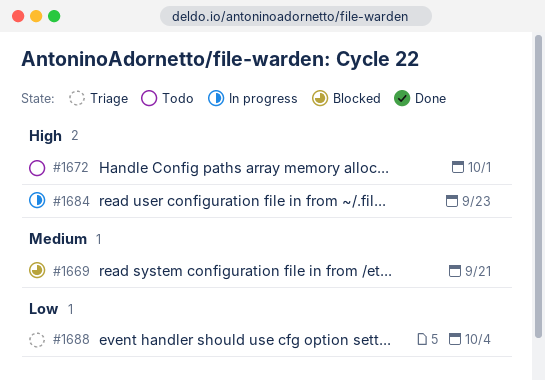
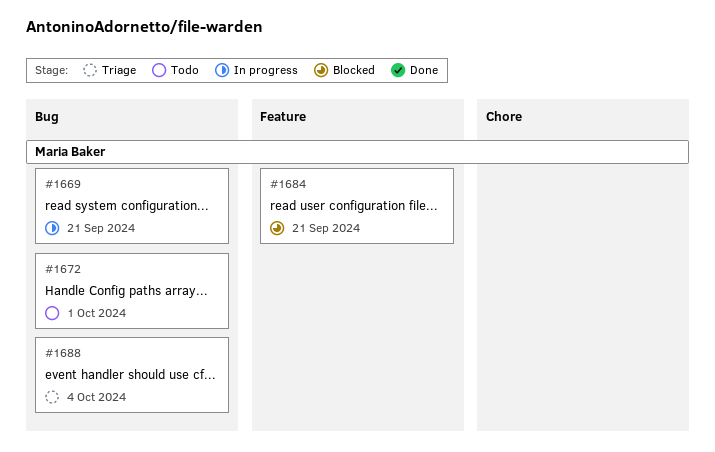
#1669, status: Blocked -> In progress
#1684, status: In progress -> Blocked
#1684, due: Sep 23 -> Sep 21

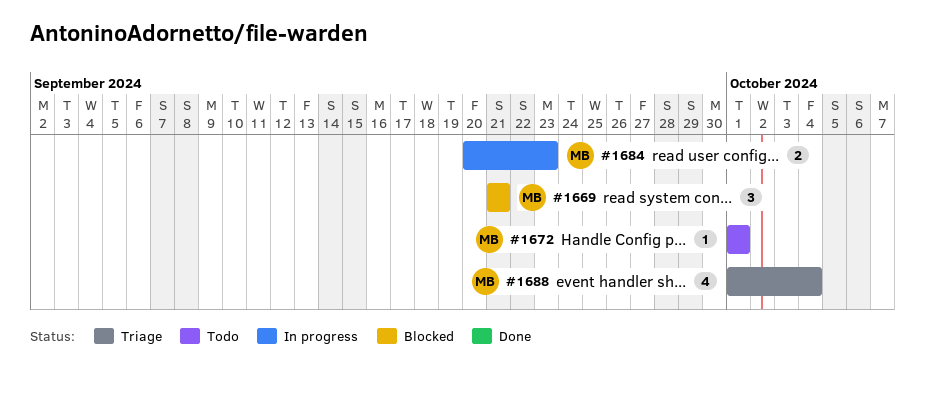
#1669, status: In progress -> Blocked
#1684, status: Blocked -> In progress
#1684, due: Sep 21 -> Sep 23

